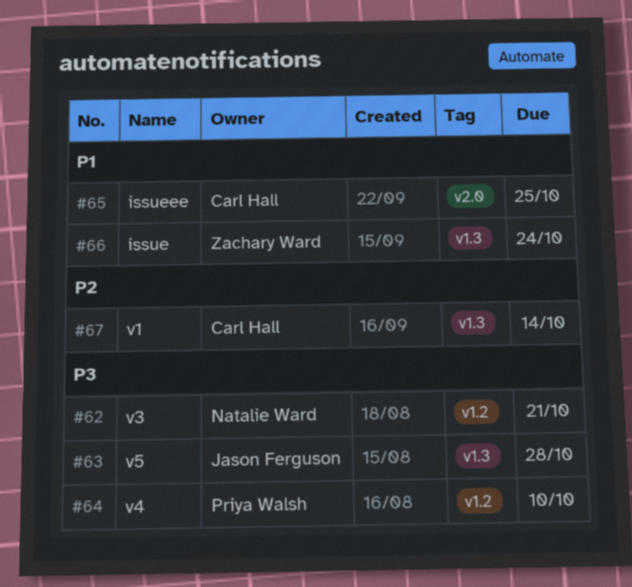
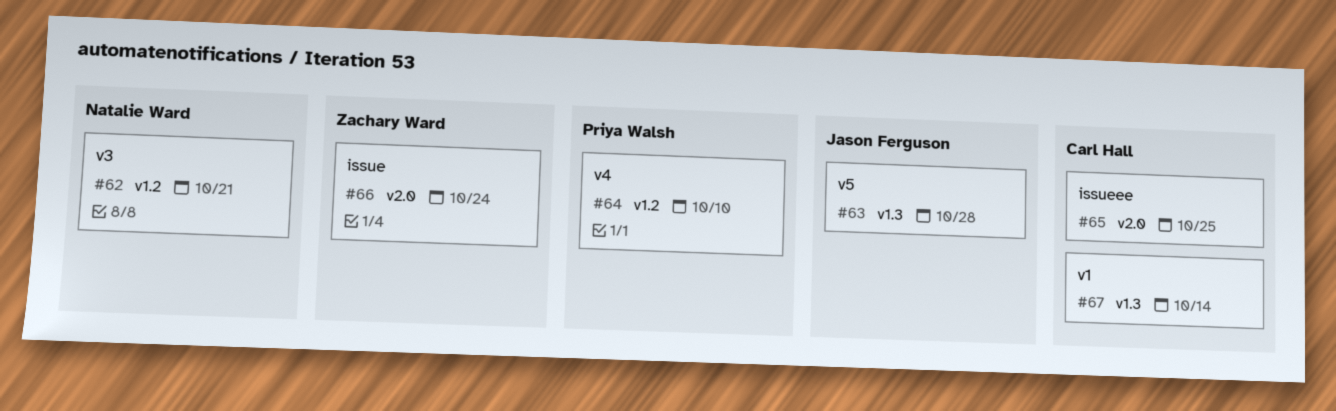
#66, label: v1.3 -> v2.0

